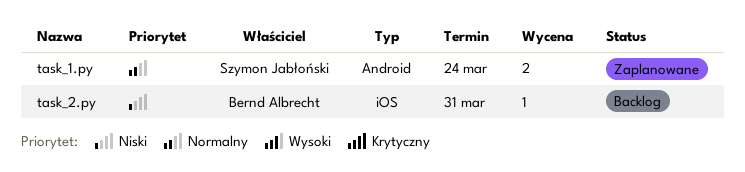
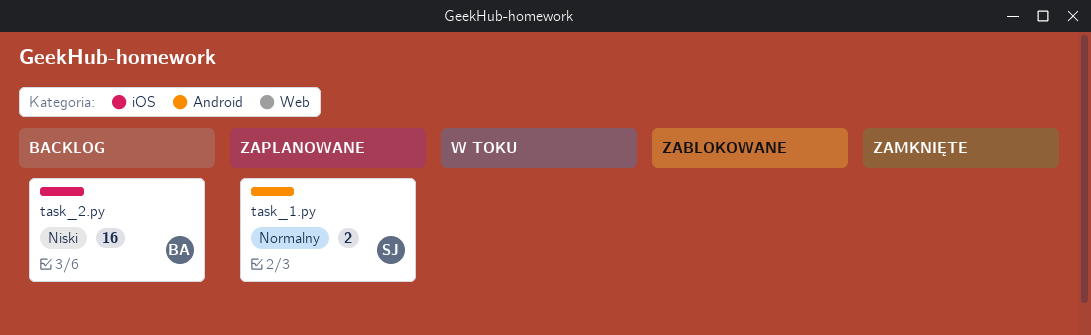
task_2.py, estimate: 1 -> 16

